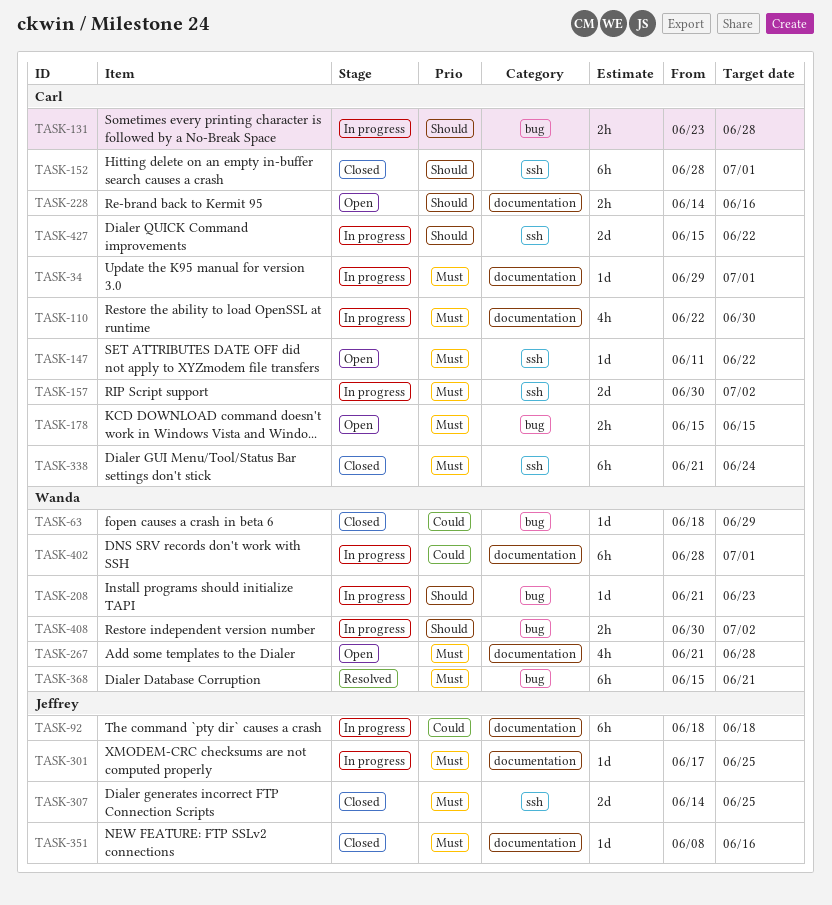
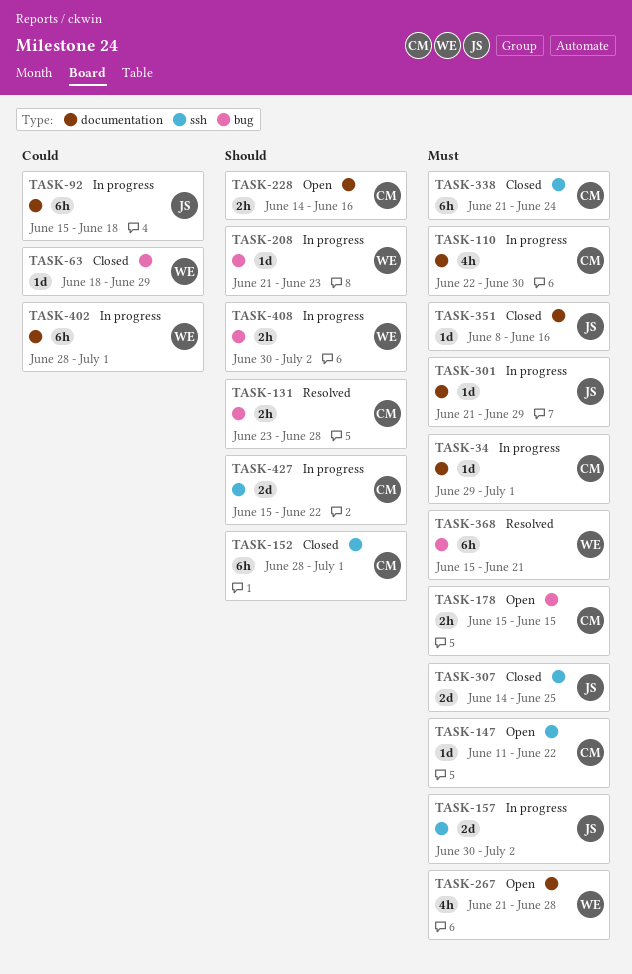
TASK-92, start: Jun 18 -> Jun 15
TASK-131, status: In progress -> Resolved
TASK-157, owner: Carl -> Jeffrey
TASK-301, start: Jun 17 -> Jun 21
TASK-301, due: Jun 25 -> Jun 29

